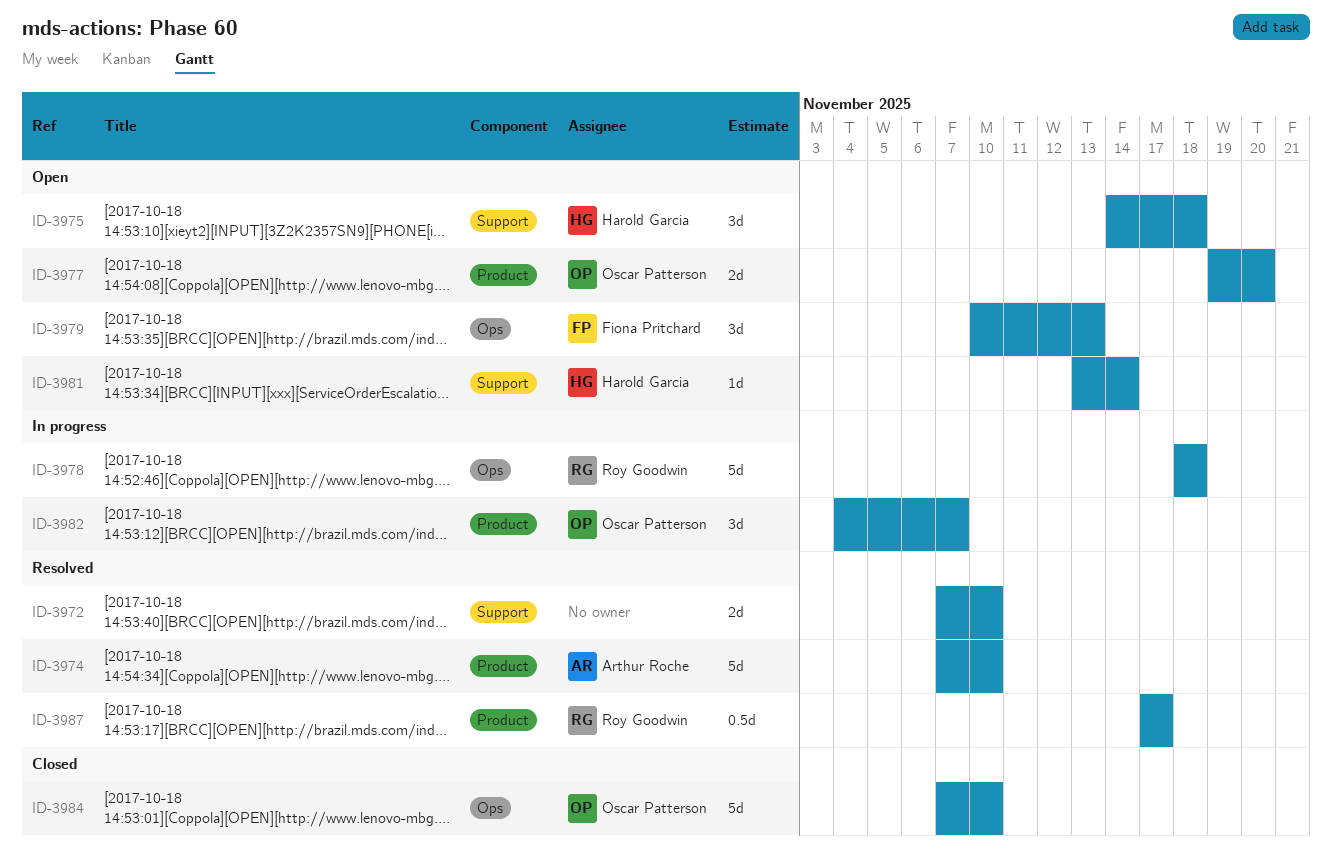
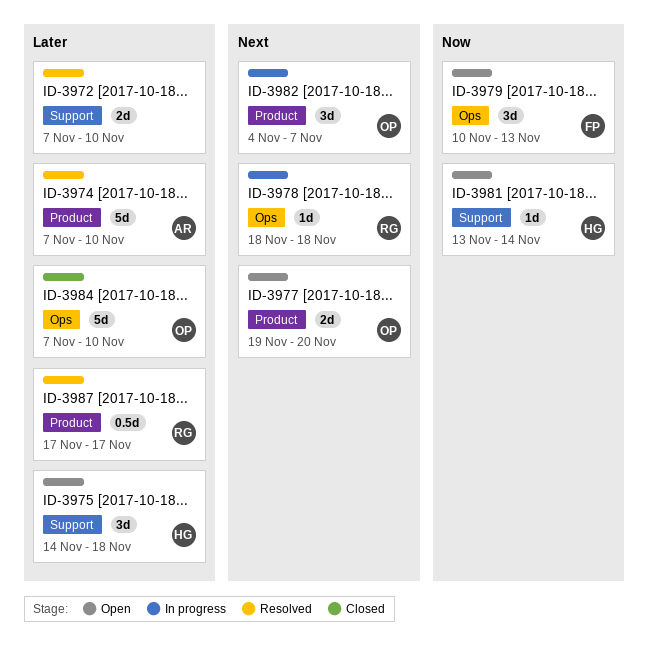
ID-3978, estimate: 5d -> 1d

